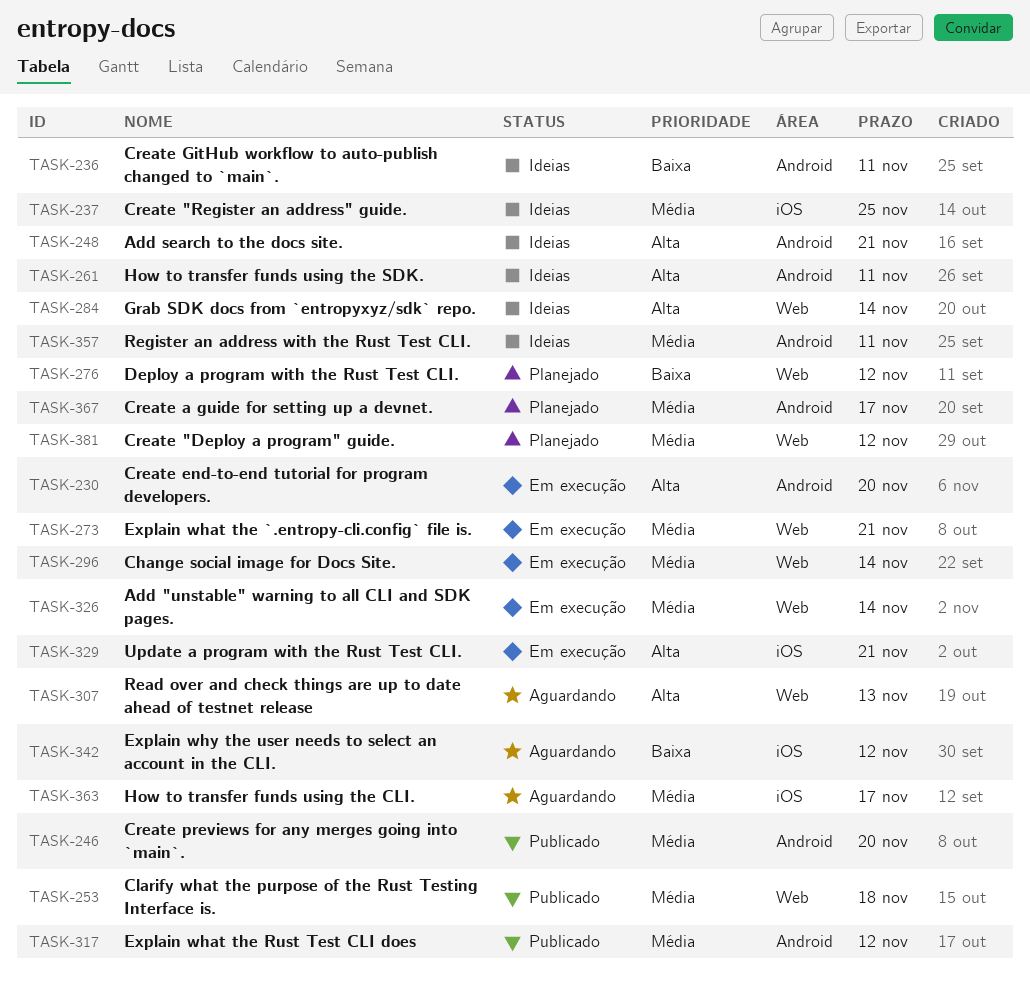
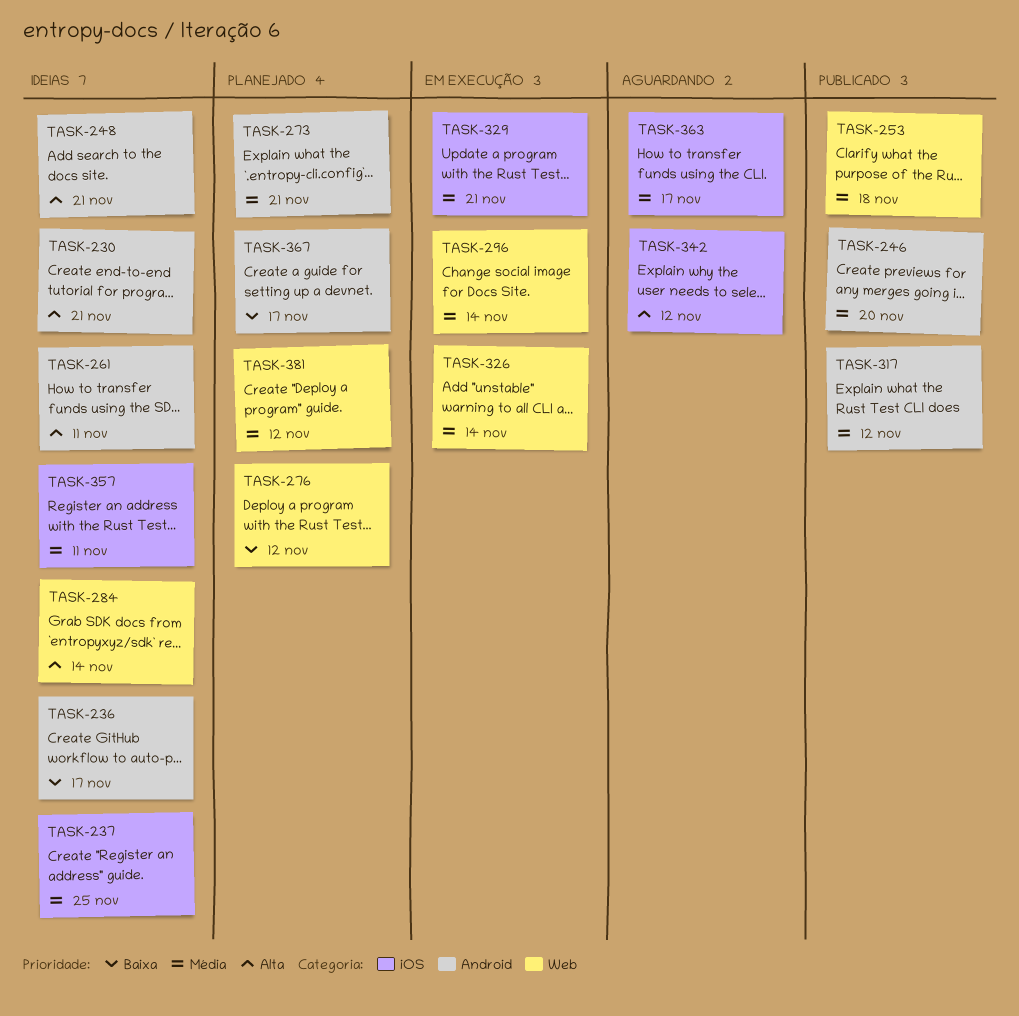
TASK-230, status: Em execução -> Ideias
TASK-230, due: Nov 20 -> Nov 21
TASK-236, due: Nov 11 -> Nov 17
TASK-273, status: Em execução -> Planejado
TASK-273, label: Web -> Android
TASK-307: present -> none
TASK-329, priority: Alta -> Média
TASK-342, priority: Baixa -> Alta
TASK-357, label: Android -> iOS
TASK-367, priority: Média -> Baixa

